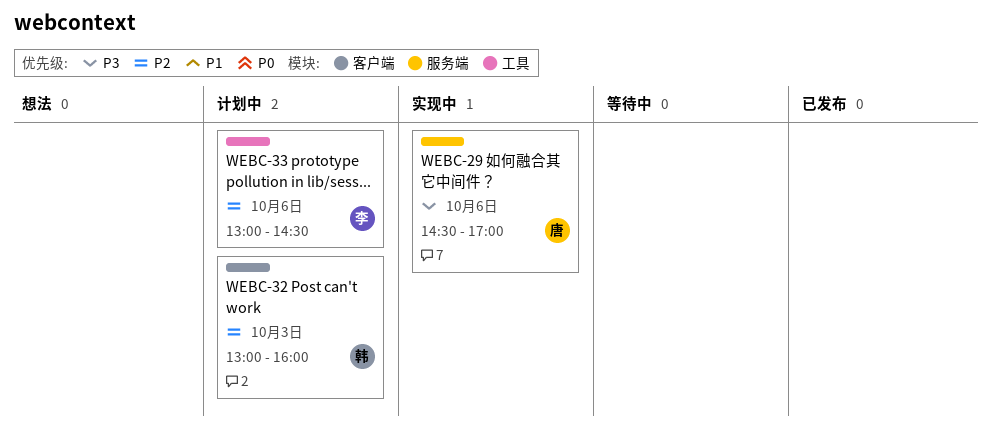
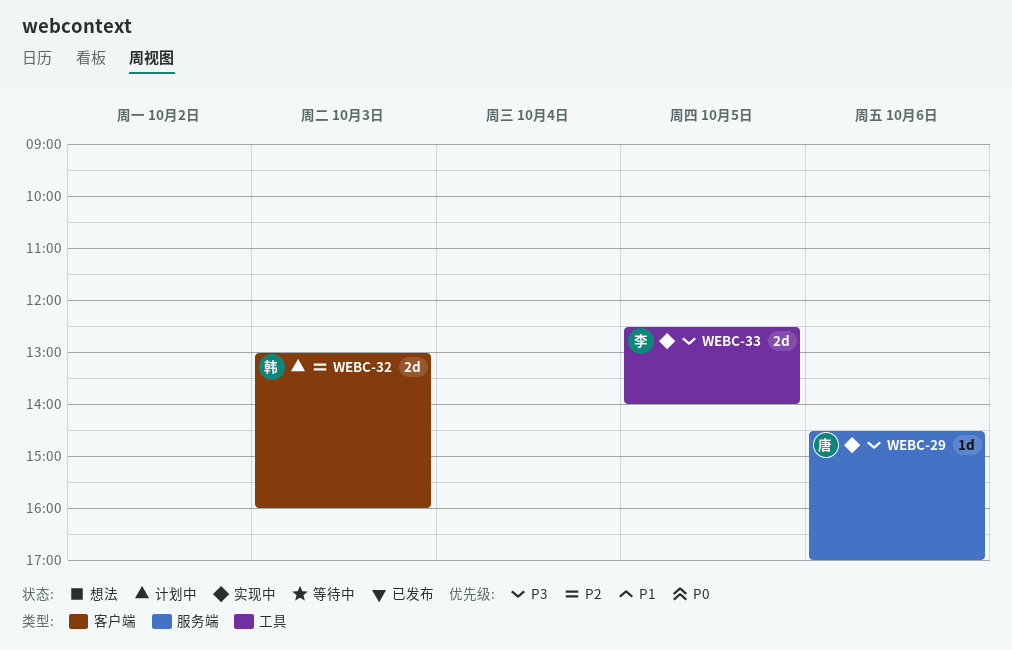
WEBC-33, status: 计划中 -> 实现中
WEBC-33, priority: P2 -> P3
WEBC-33, day: Oct 6 -> Oct 5
WEBC-33, begins: 13:00 -> 12:30
WEBC-33, ends: 14:30 -> 14:00

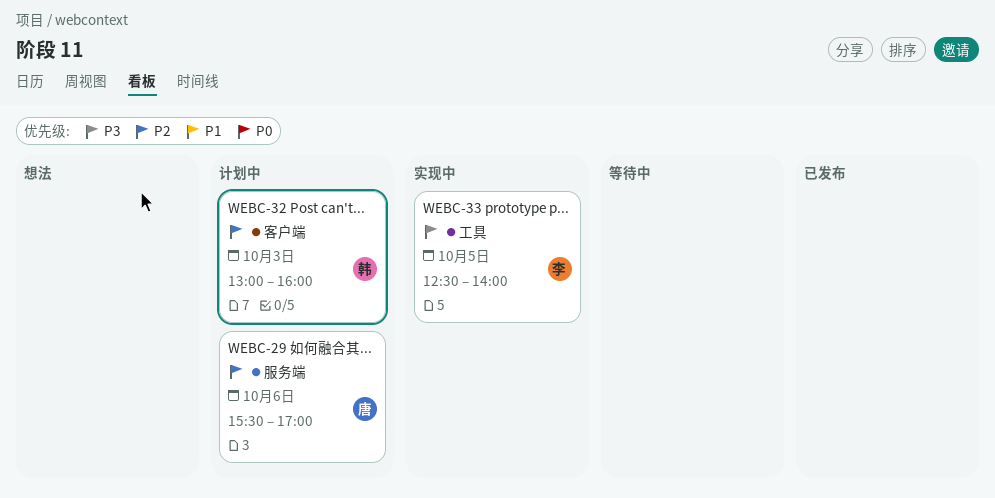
WEBC-29, status: 实现中 -> 计划中
WEBC-29, priority: P3 -> P2
WEBC-29, begins: 14:30 -> 15:30

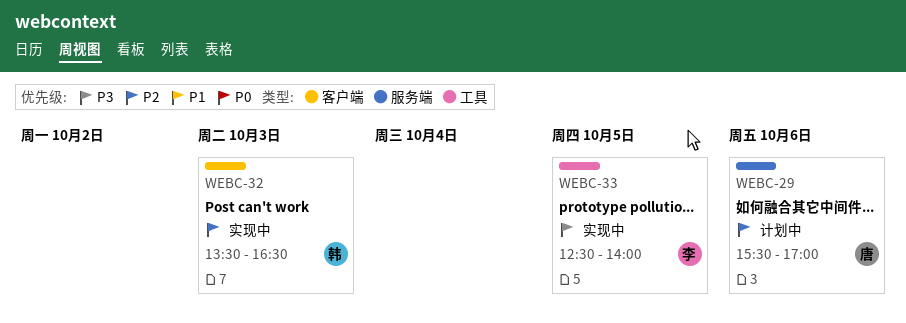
WEBC-32, status: 计划中 -> 实现中
WEBC-32, begins: 13:00 -> 13:30
WEBC-32, ends: 16:00 -> 16:30

